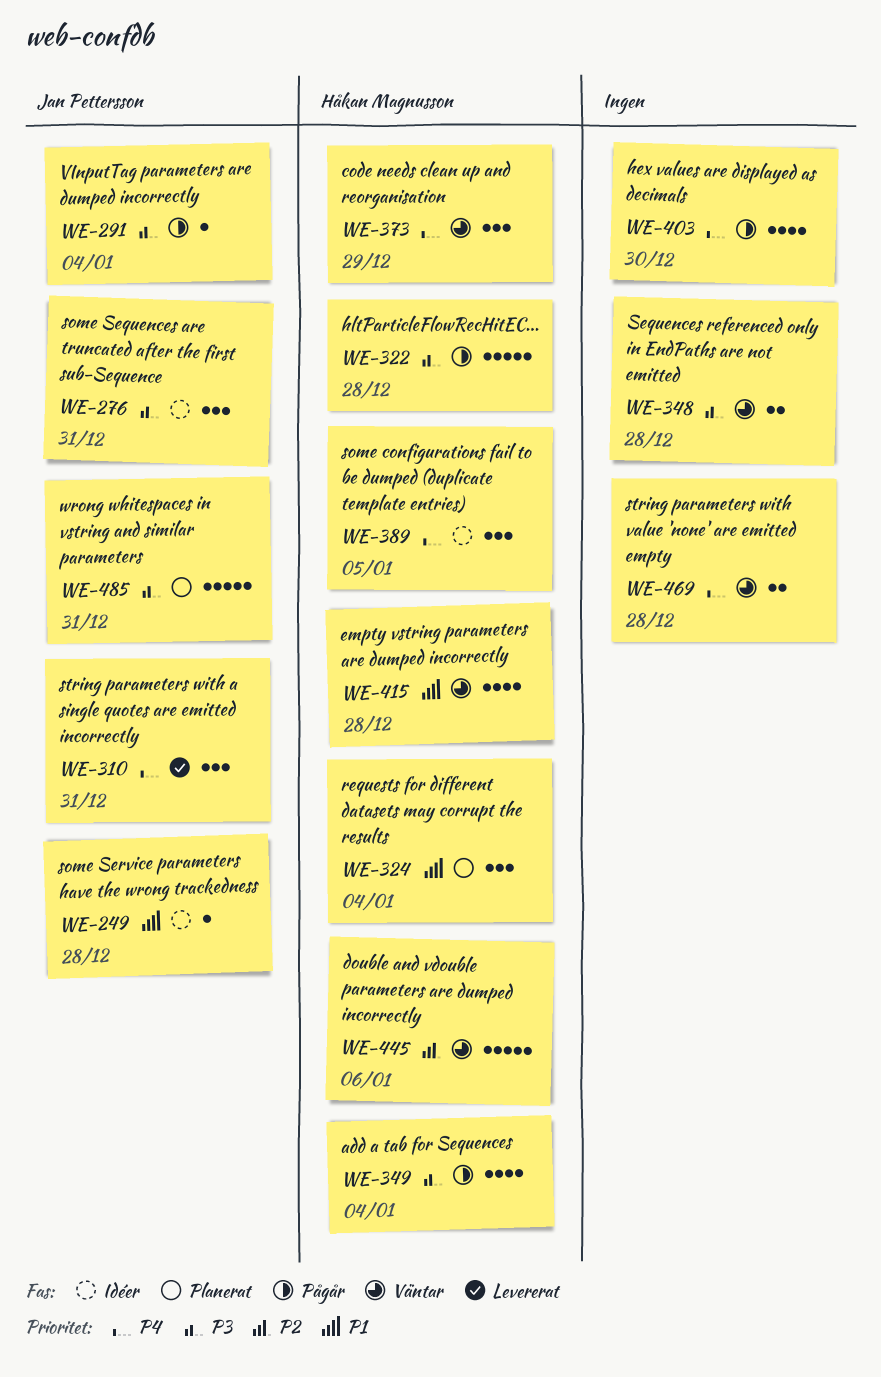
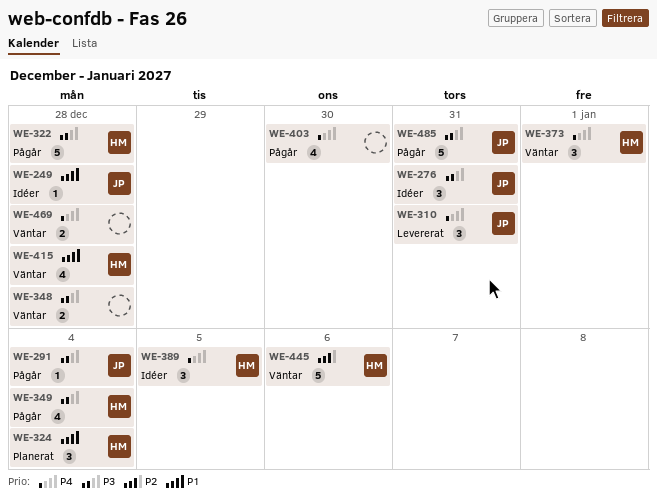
WE-373, due: Dec 29 -> Jan 1
WE-485, status: Planerat -> Pågår

